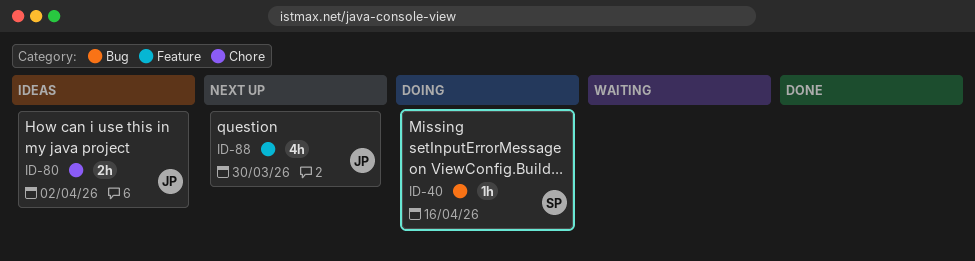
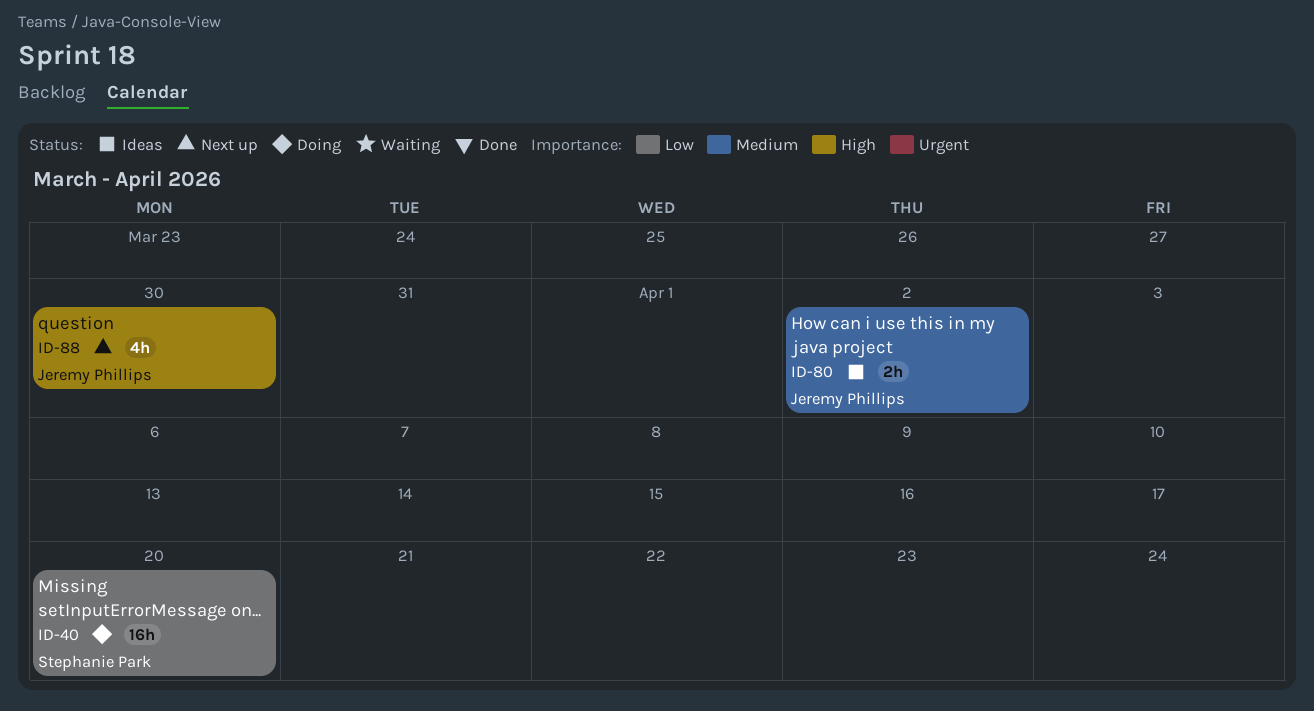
ID-40, estimate: 1h -> 16h
ID-40, due: Apr 16 -> Apr 20

